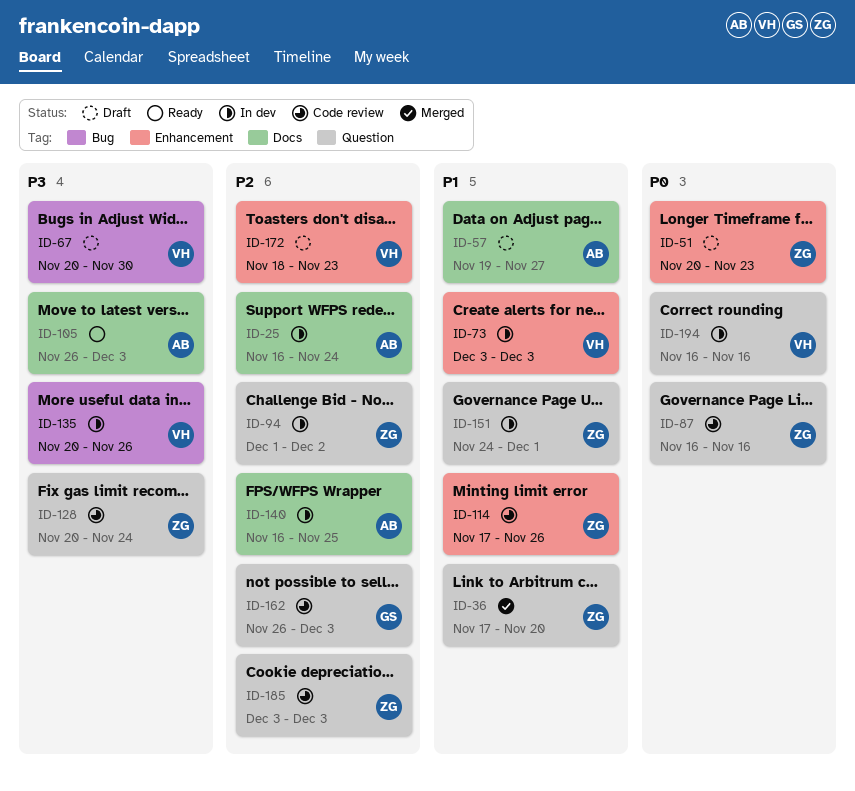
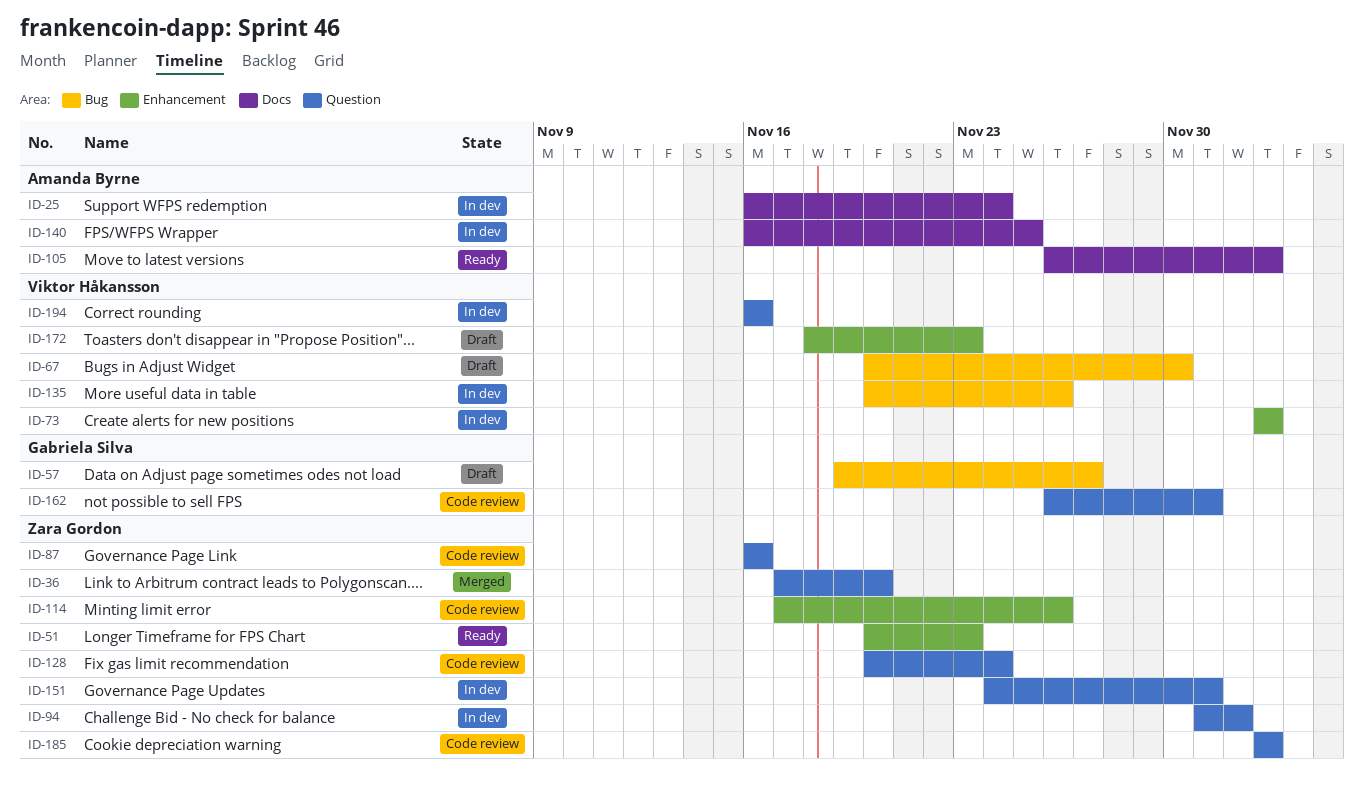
ID-51, status: Draft -> Ready
ID-57, owner: Amanda Byrne -> Gabriela Silva
ID-57, label: Docs -> Bug
ID-162, due: Dec 3 -> Dec 1

